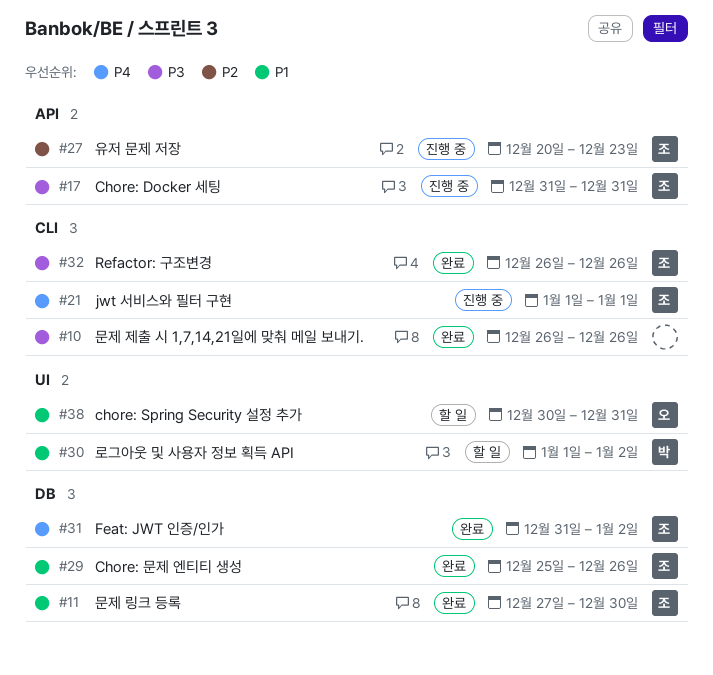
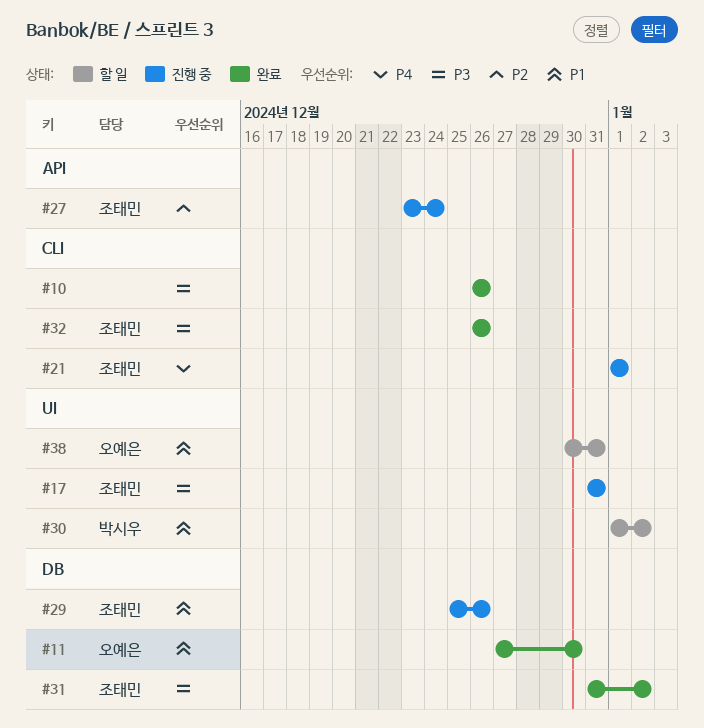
#11, owner: 조태민 -> 오예은
#17, label: API -> UI
#27, start: Dec 20 -> Dec 23
#27, due: Dec 23 -> Dec 24
#29, status: 완료 -> 진행 중
#31, priority: P4 -> P3

